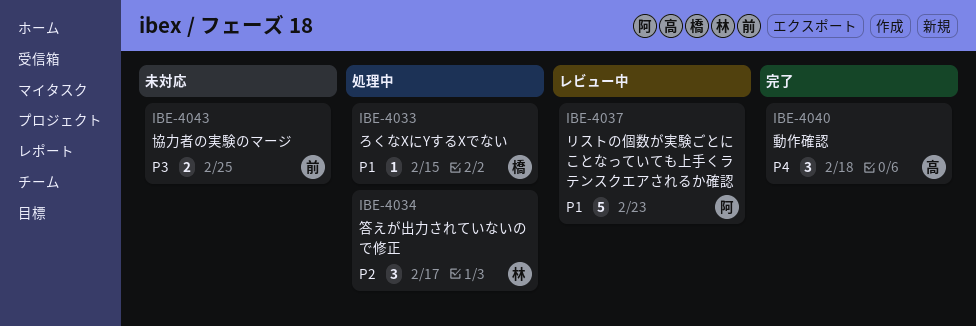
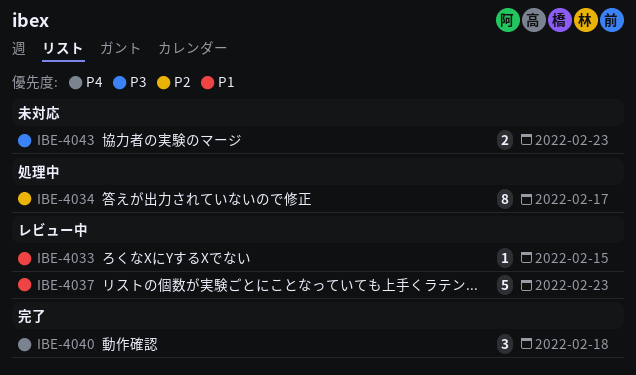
IBE-4033, status: 処理中 -> レビュー中
IBE-4034, estimate: 3 -> 8
IBE-4043, due: Feb 25 -> Feb 23

